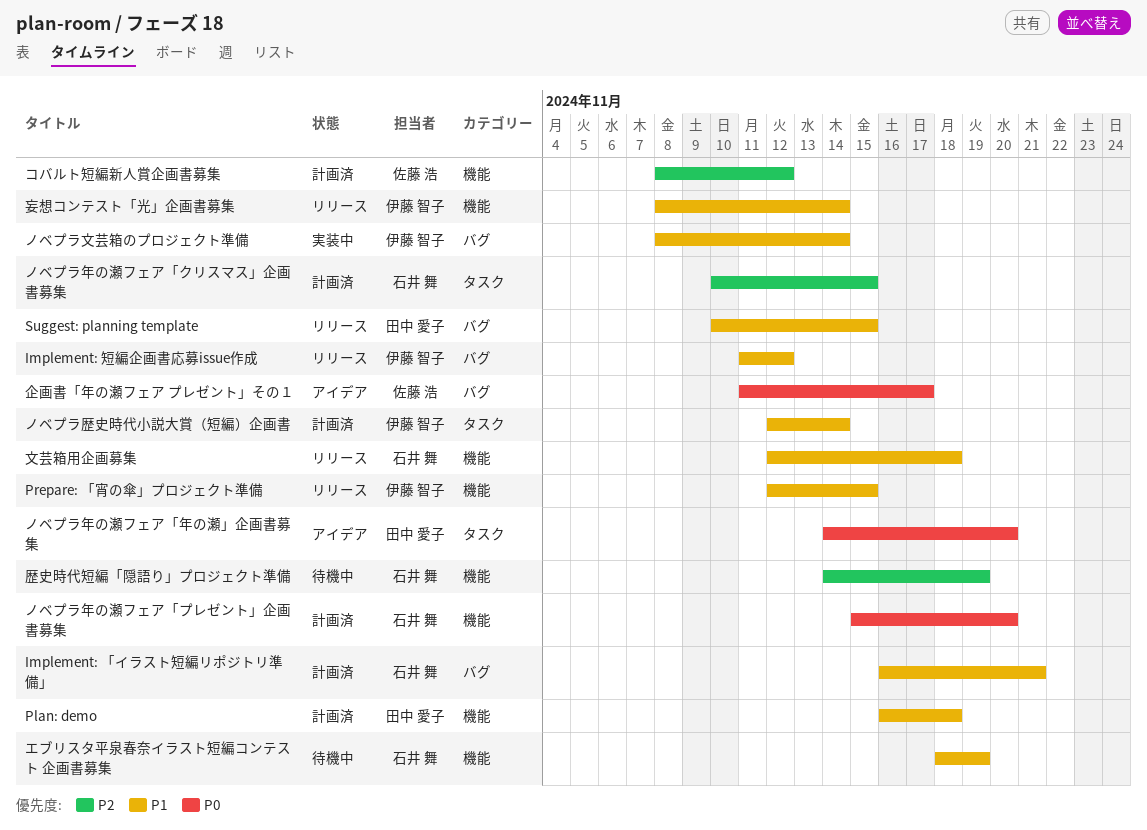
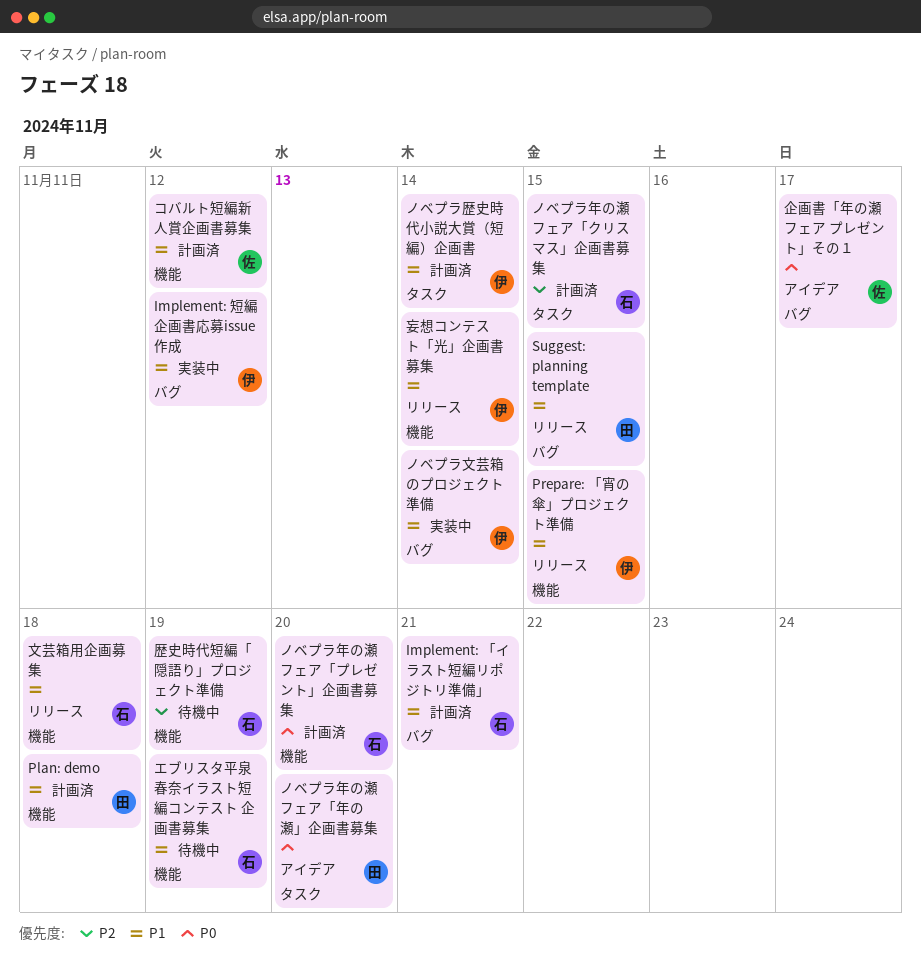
Implement: 短編企画書応募issue作成, status: リリース -> 実装中
コバルト短編新人賞企画書募集, priority: P2 -> P1

